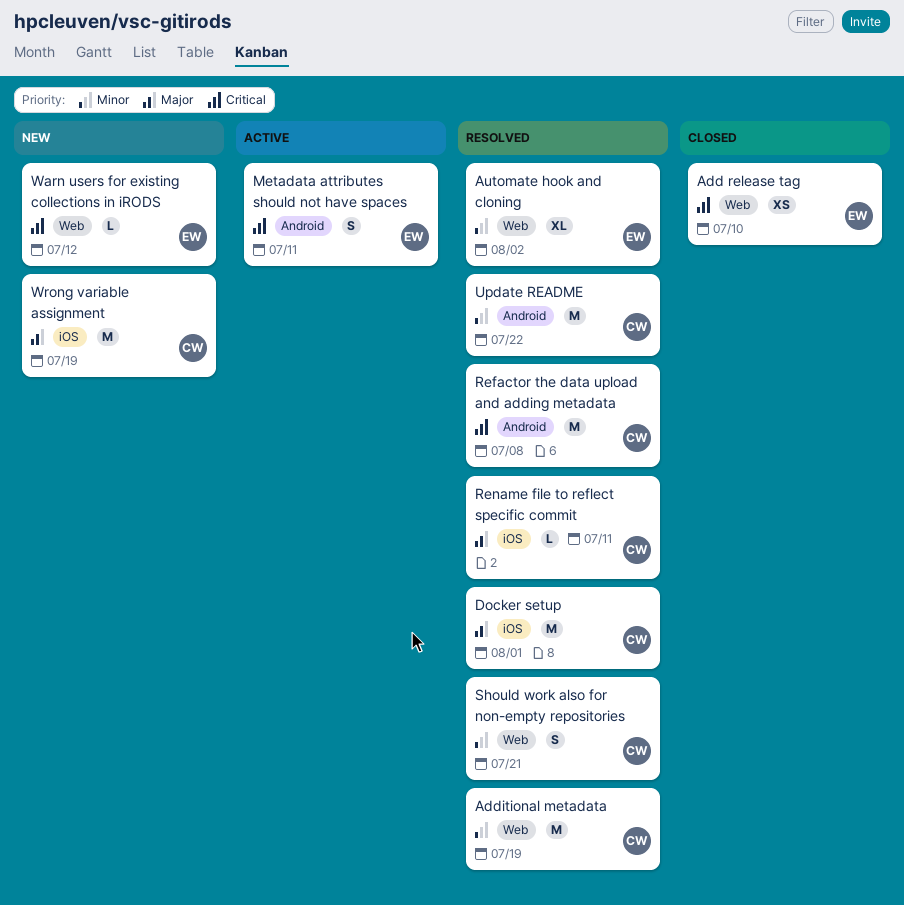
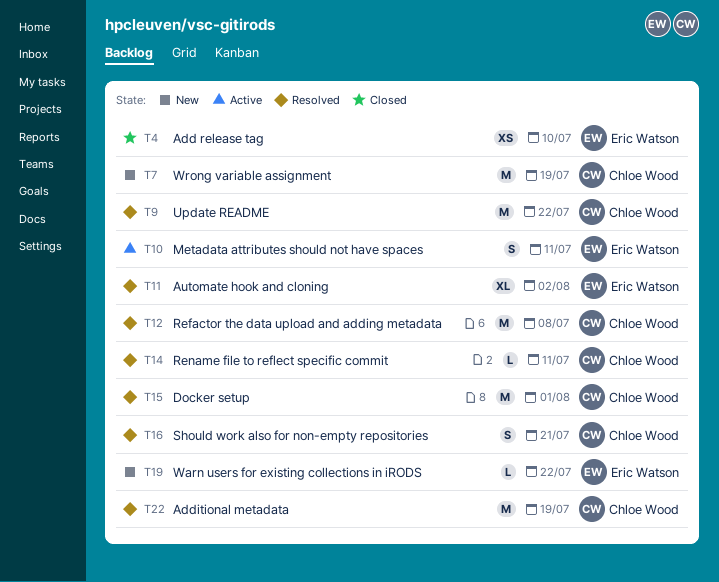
Warn users for existing collections in iRODS, due: Jul 12 -> Jul 22

